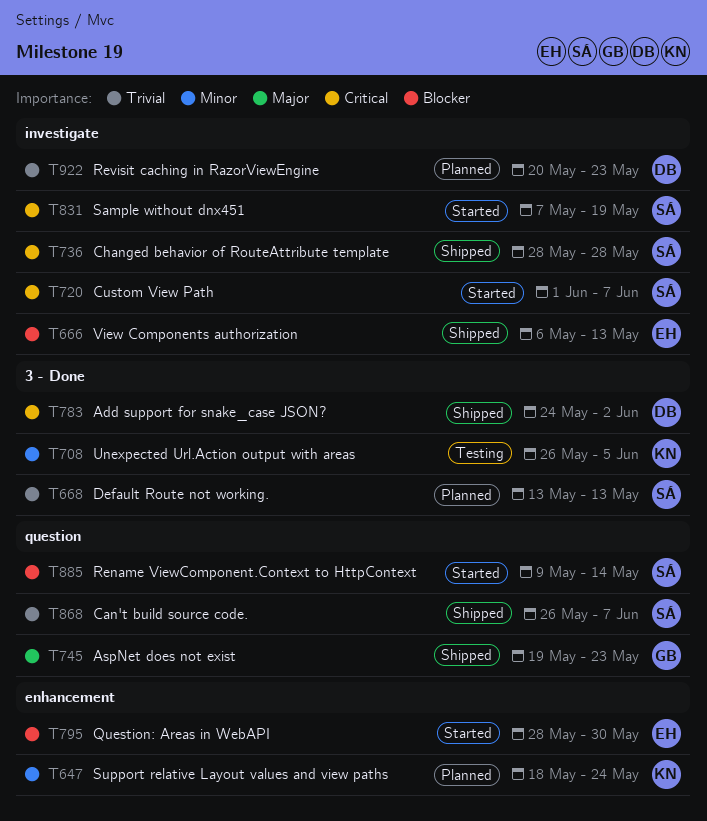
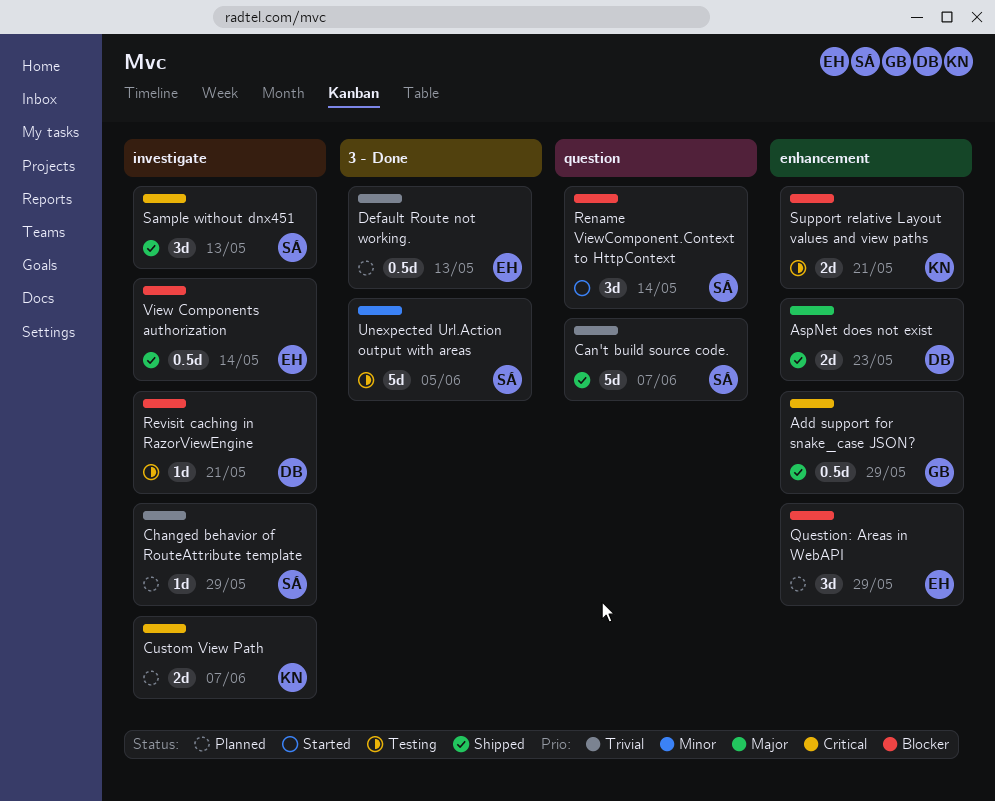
Add support for snake_case JSON?, owner: DB -> GB
Add support for snake_case JSON?, label: 3 - Done -> enhancement
Add support for snake_case JSON?, due: Jun 2 -> May 29
AspNet does not exist, owner: GB -> DB
AspNet does not exist, label: question -> enhancement
Changed behavior of RouteAttribute template, status: Shipped -> Planned
Changed behavior of RouteAttribute template, priority: Critical -> Trivial
Changed behavior of RouteAttribute template, due: May 28 -> May 29
Custom View Path, status: Started -> Planned
Custom View Path, owner: SÁ -> KN
Default Route not working., owner: SÁ -> EH
Question: Areas in WebAPI, status: Started -> Planned
Question: Areas in WebAPI, due: May 30 -> May 29
Revisit caching in RazorViewEngine, status: Planned -> Testing
Revisit caching in RazorViewEngine, priority: Trivial -> Blocker
Revisit caching in RazorViewEngine, due: May 23 -> May 21
Sample without dnx451, status: Started -> Shipped
Sample without dnx451, due: May 19 -> May 13
Support relative Layout values and view paths, status: Planned -> Testing
Support relative Layout values and view paths, priority: Minor -> Blocker
Support relative Layout values and view paths, due: May 24 -> May 21
Unexpected Url.Action output with areas, owner: KN -> SÁ
View Components authorization, due: May 13 -> May 14

